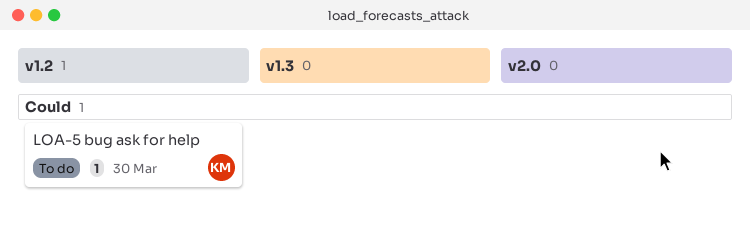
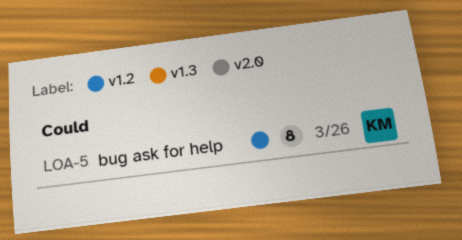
LOA-5, estimate: 1 -> 8
LOA-5, due: Mar 30 -> Mar 26

